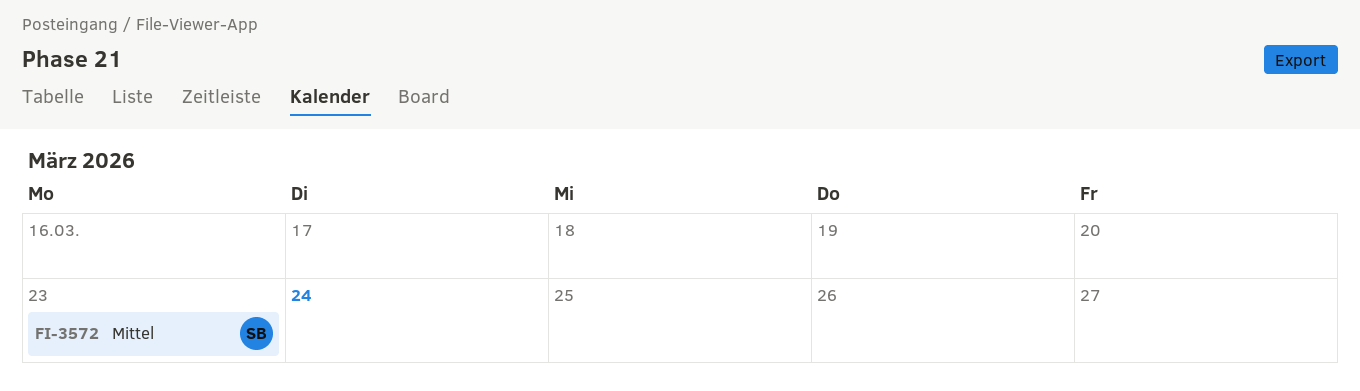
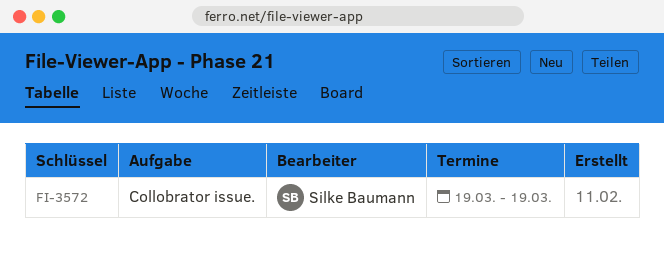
FI-3572, due: Mar 23 -> Mar 19

